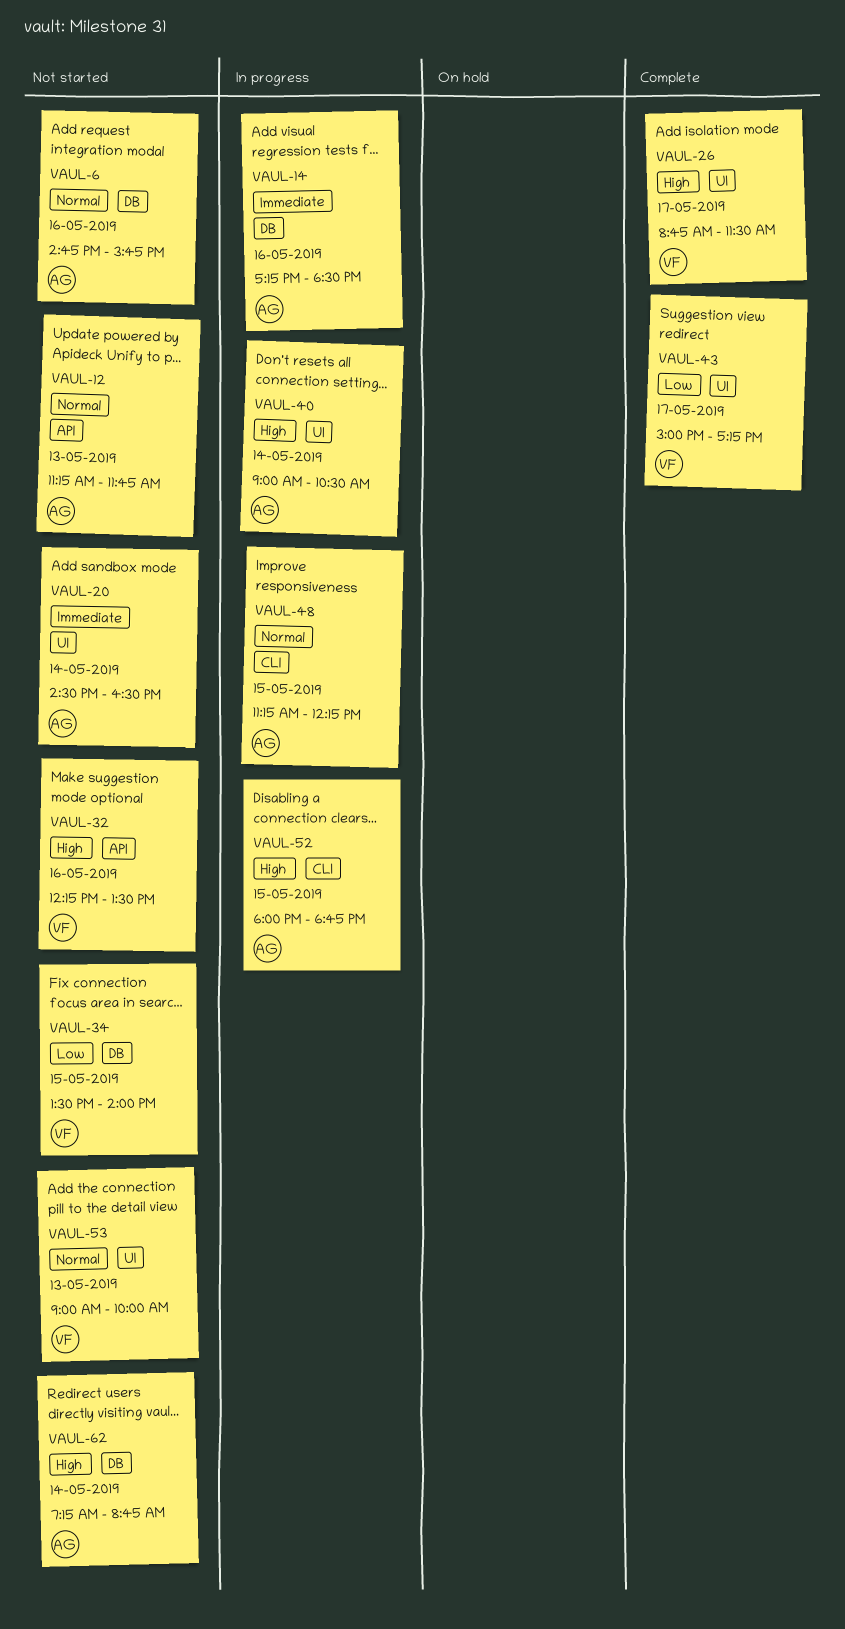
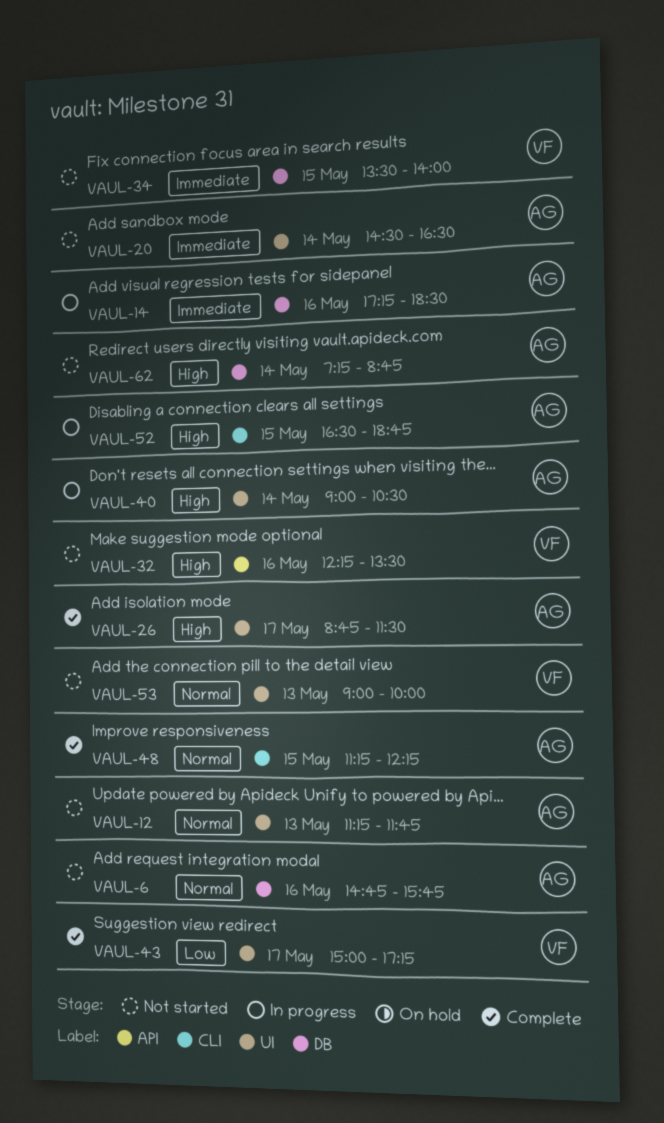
VAUL-12, label: API -> UI
VAUL-26, owner: VF -> AG
VAUL-34, priority: Low -> Immediate
VAUL-48, status: In progress -> Complete
VAUL-52, begins: 18:00 -> 16:30

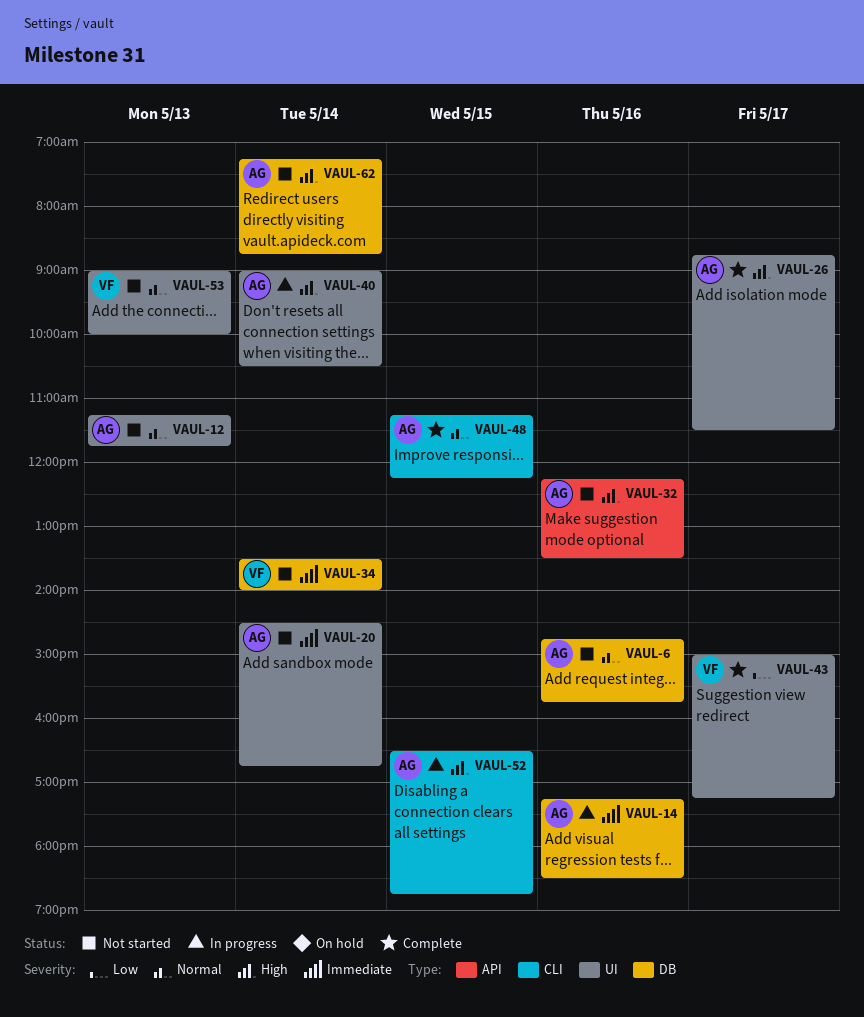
VAUL-20, ends: 16:30 -> 16:45
VAUL-32, owner: VF -> AG
VAUL-34, day: May 15 -> May 14

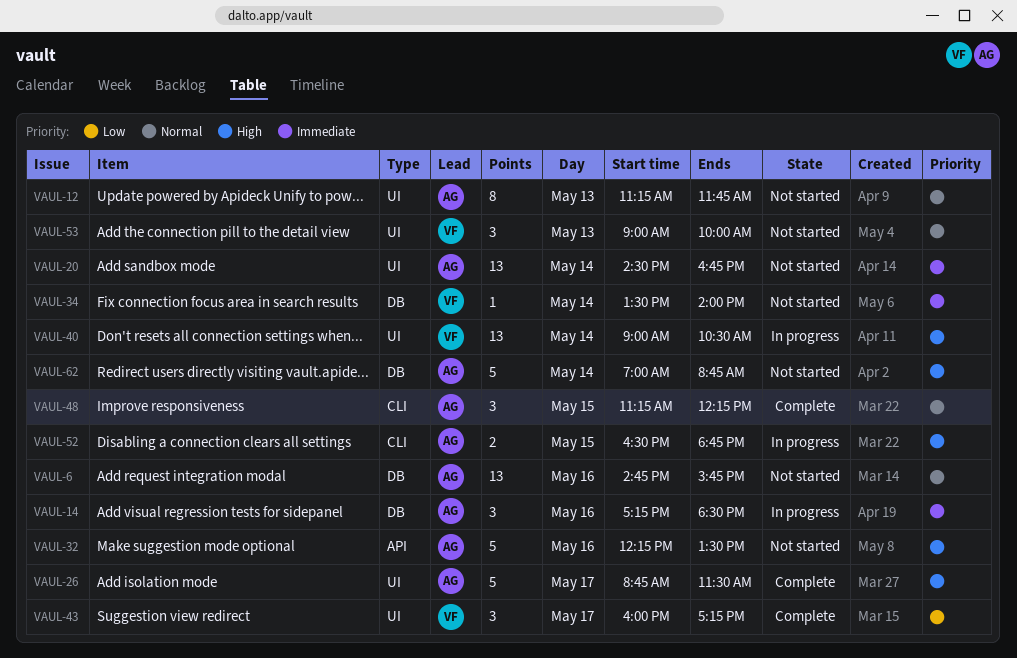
VAUL-40, owner: AG -> VF
VAUL-43, begins: 15:00 -> 16:00
VAUL-62, begins: 07:15 -> 07:00

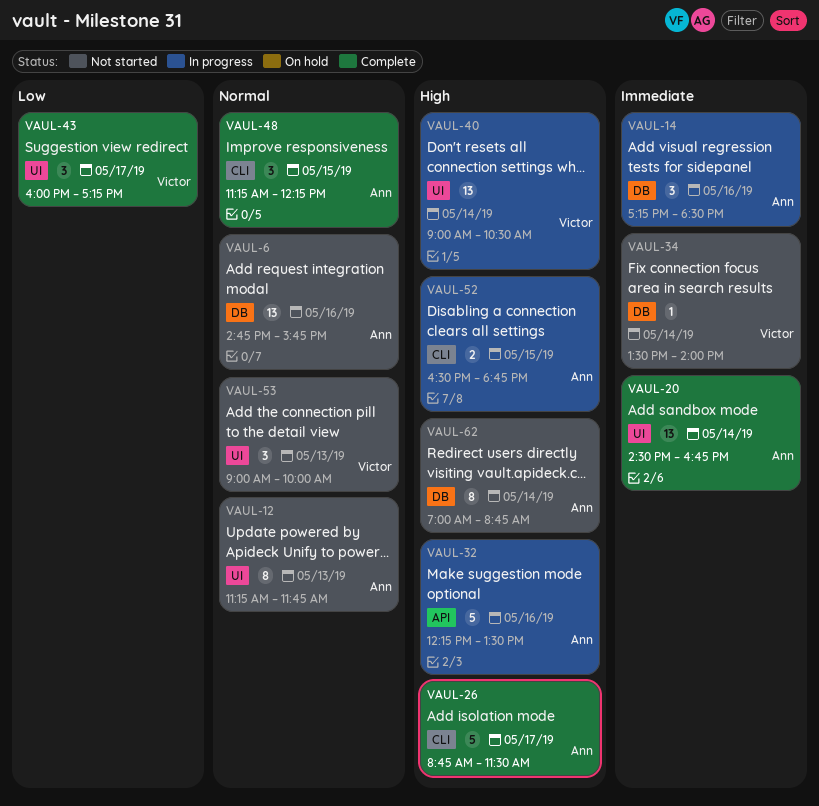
VAUL-20, status: Not started -> Complete
VAUL-26, label: UI -> CLI
VAUL-32, status: Not started -> In progress
VAUL-62, estimate: 5 -> 8

